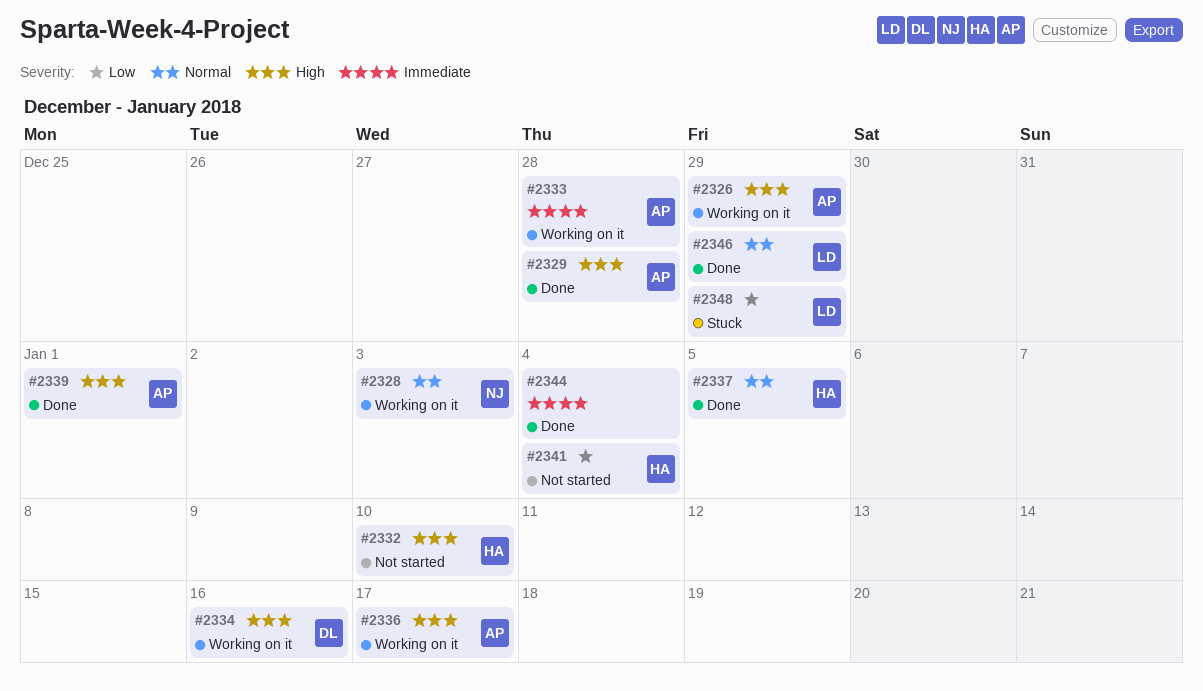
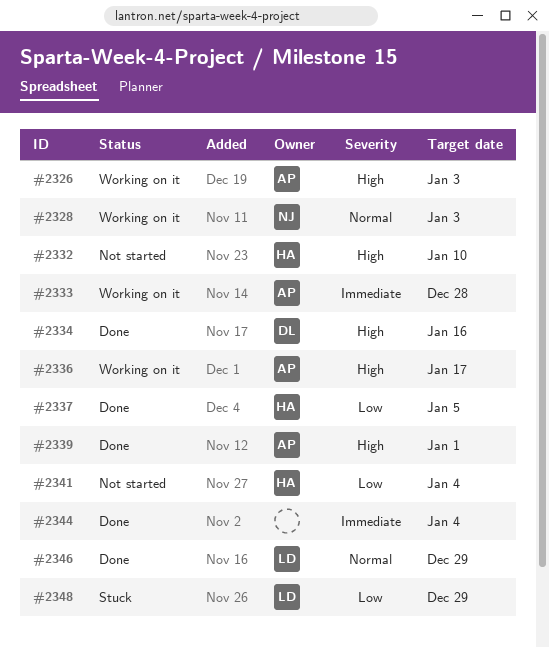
#2326, due: Dec 29 -> Jan 3
#2329: present -> none
#2334, status: Working on it -> Done
#2337, priority: Normal -> Low

